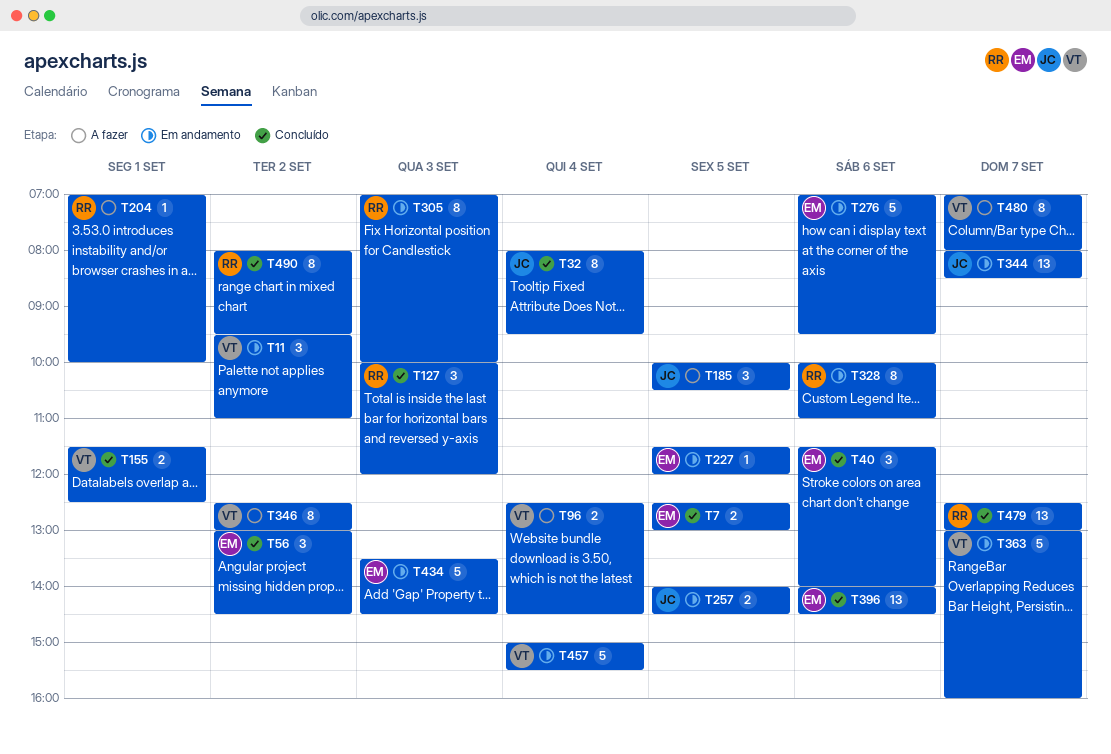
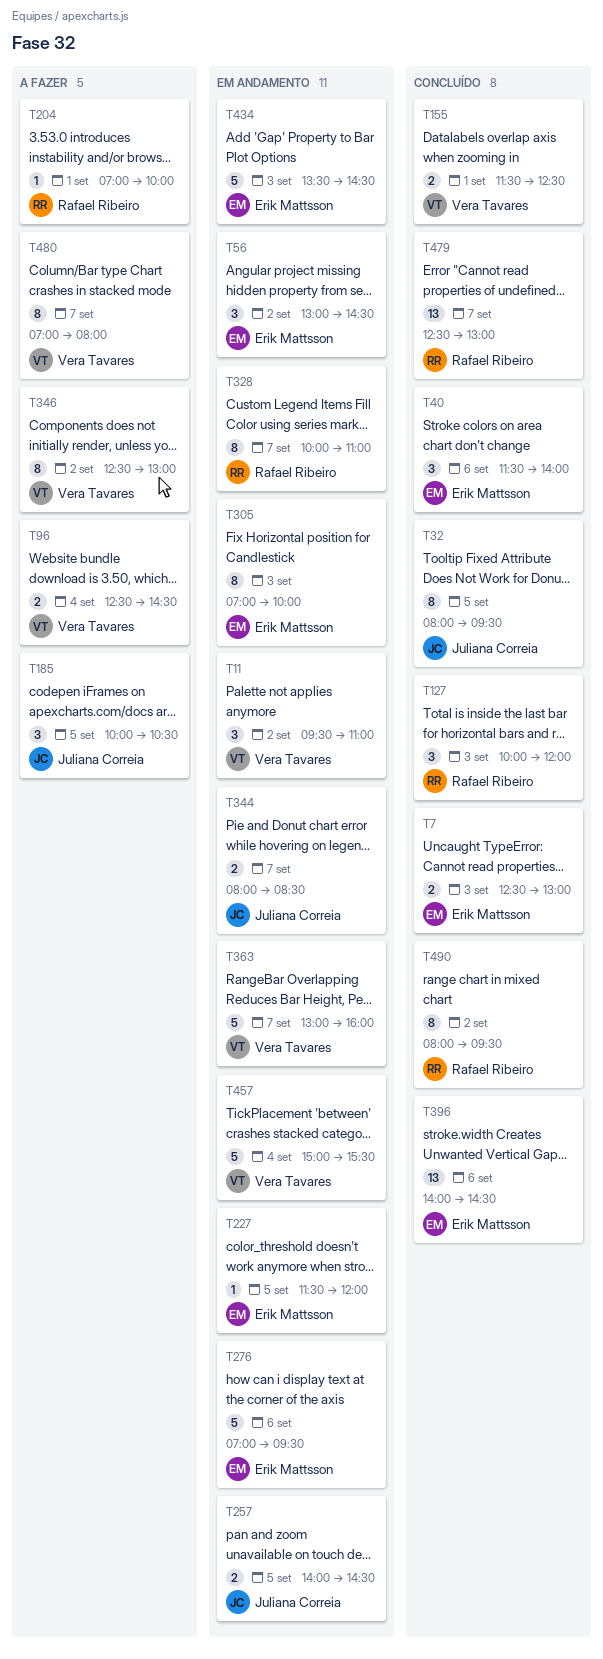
T7, day: Sep 5 -> Sep 3
T32, day: Sep 4 -> Sep 5
T56, status: Concluído -> Em andamento
T305, owner: Rafael Ribeiro -> Erik Mattsson
T328, day: Sep 6 -> Sep 7
T344, estimate: 13 -> 2

